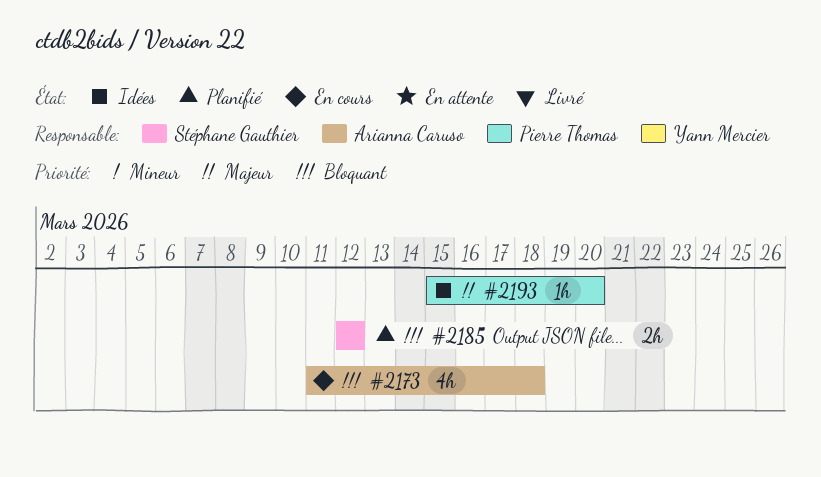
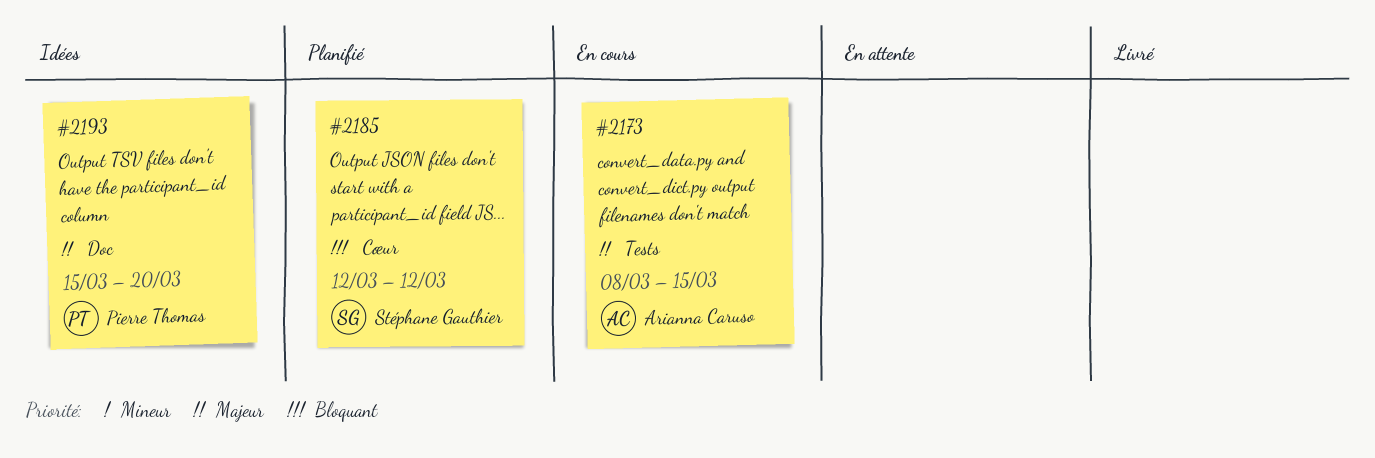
#2173, priority: Bloquant -> Majeur
#2173, start: Mar 11 -> Mar 8
#2173, due: Mar 18 -> Mar 15

